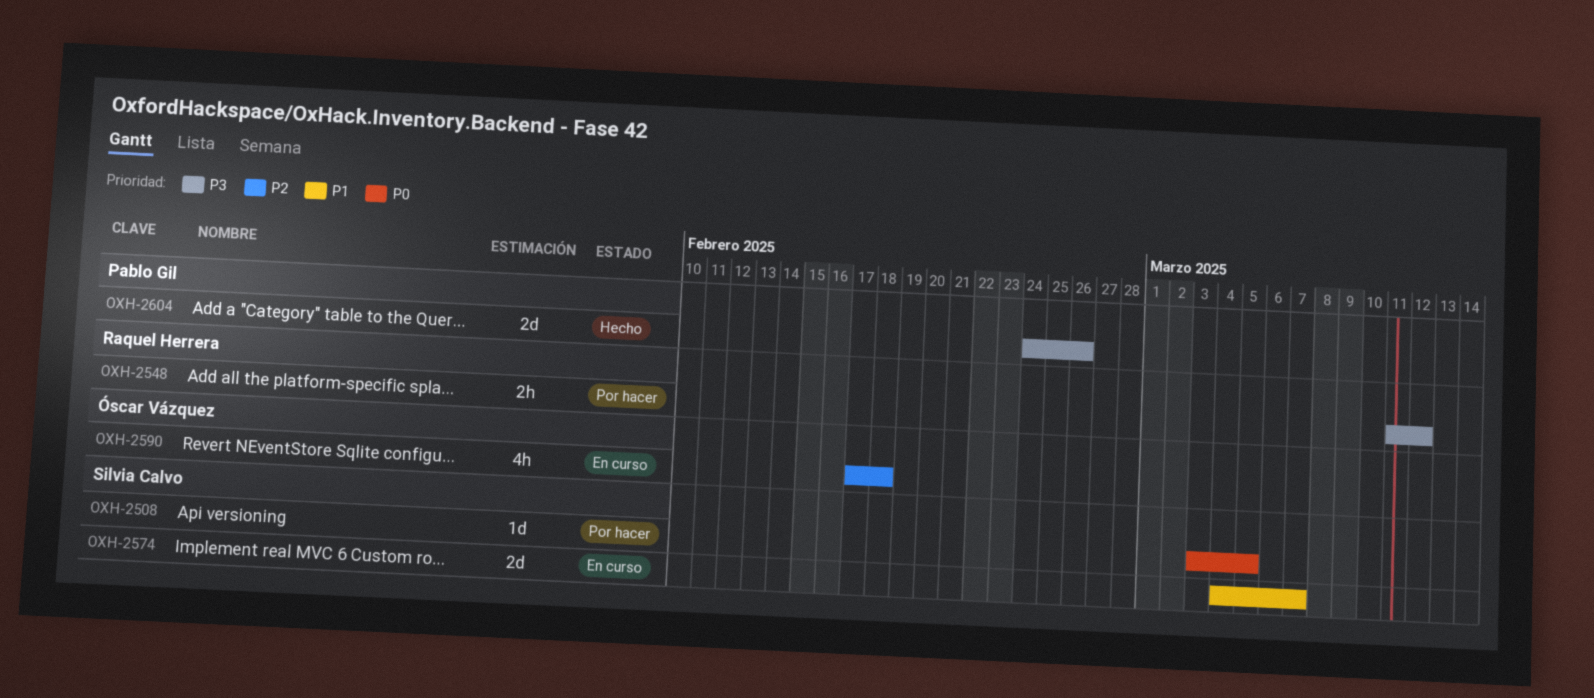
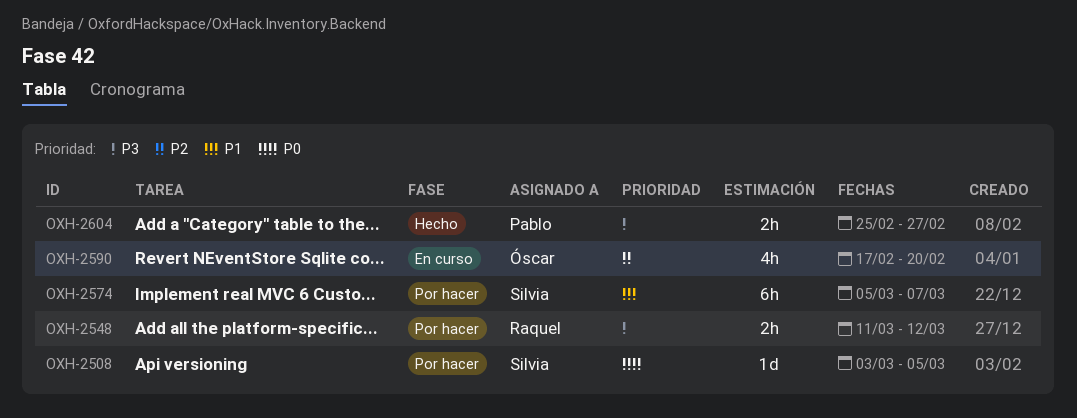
OXH-2574, status: En curso -> Por hacer
OXH-2574, estimate: 2d -> 6h
OXH-2574, start: Mar 4 -> Mar 5
OXH-2590, due: Feb 18 -> Feb 20
OXH-2604, estimate: 2d -> 2h
OXH-2604, start: Feb 24 -> Feb 25
OXH-2604, due: Feb 26 -> Feb 27

